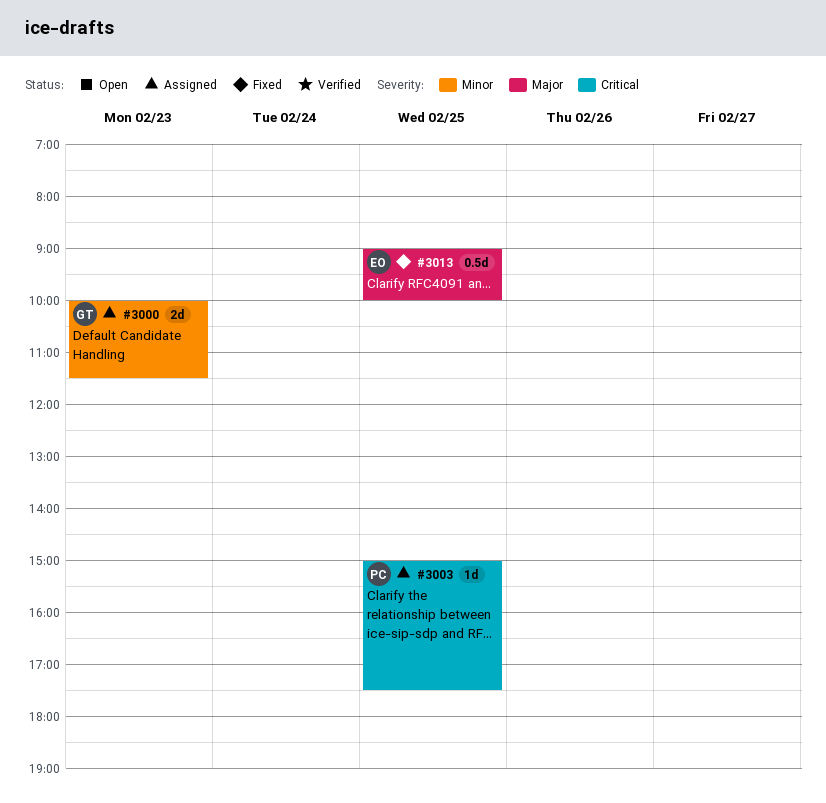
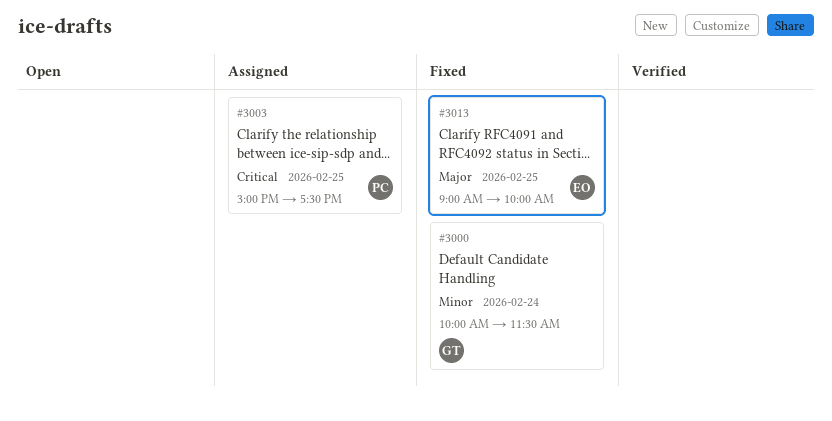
#3000, status: Assigned -> Fixed
#3000, day: Feb 23 -> Feb 24

